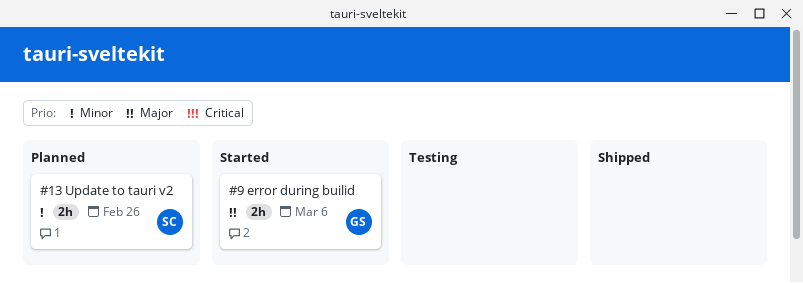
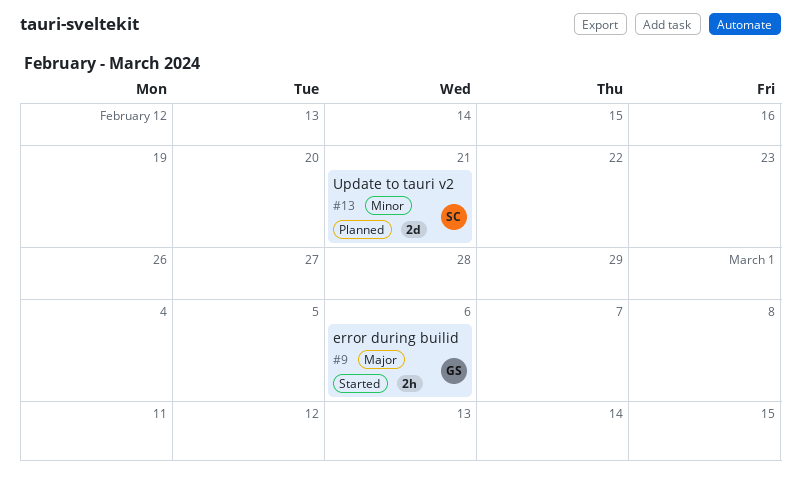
#13, estimate: 2h -> 2d
#13, due: Feb 26 -> Feb 21

